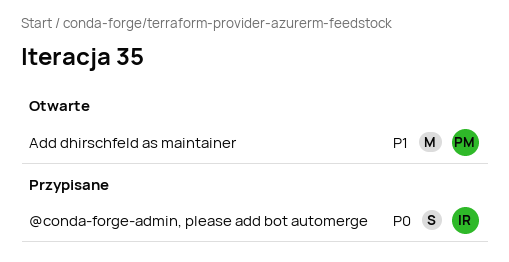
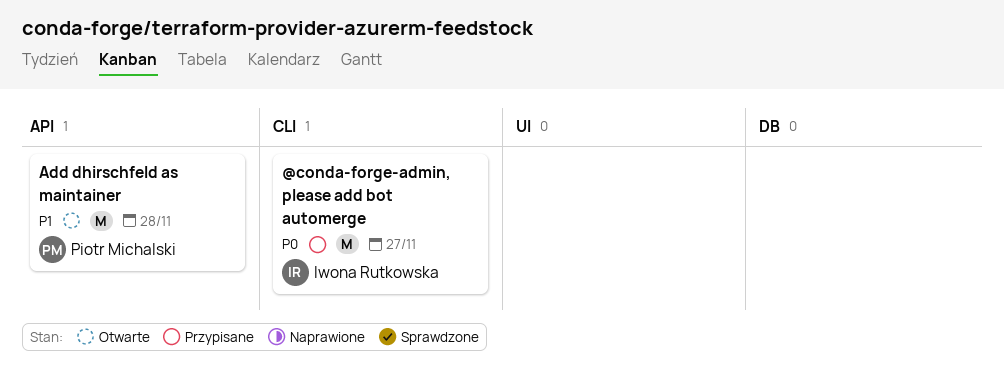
@conda-forge-admin, please add bot automerge, estimate: S -> M

